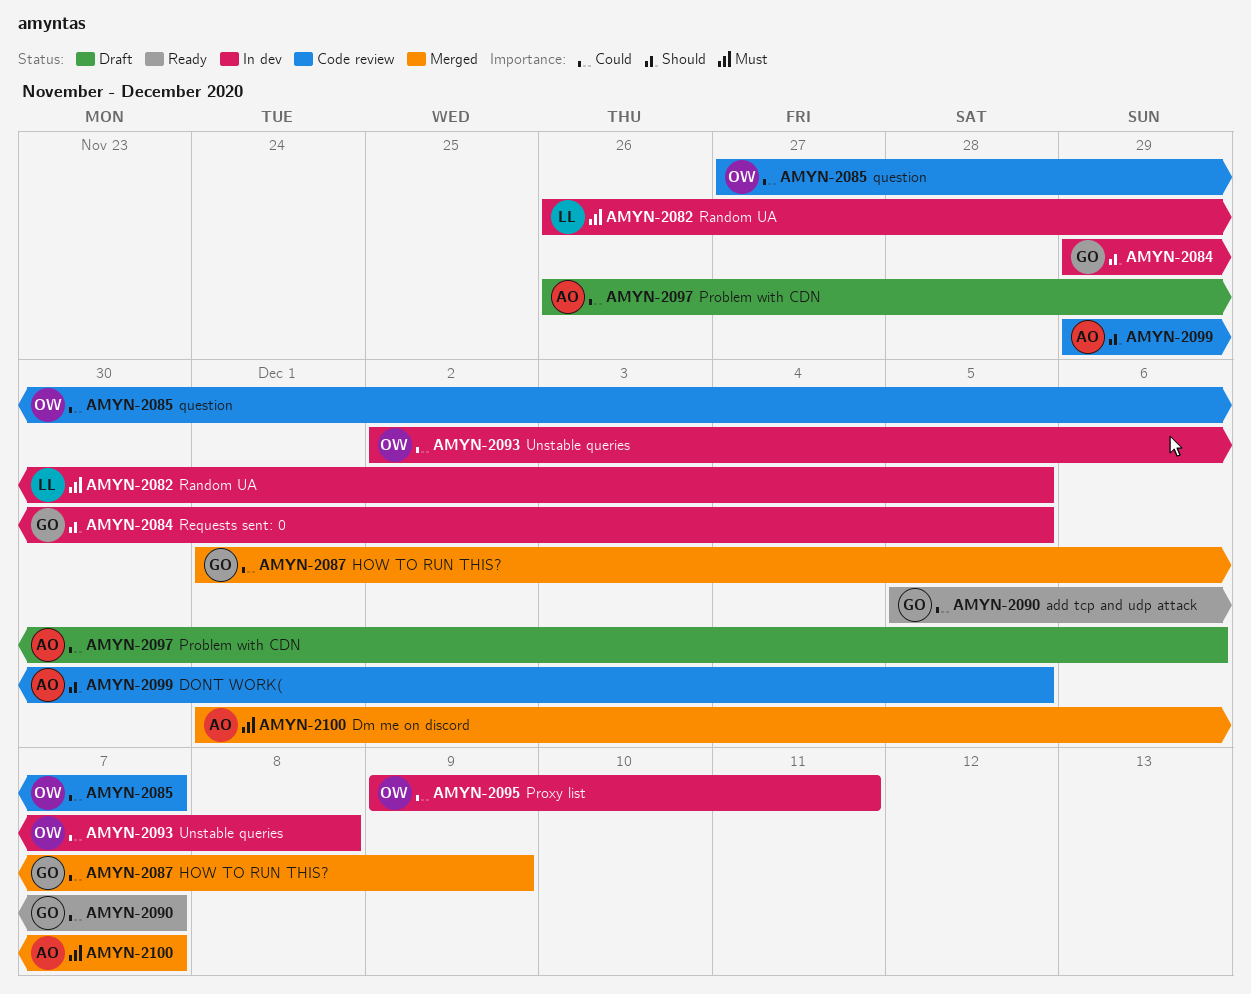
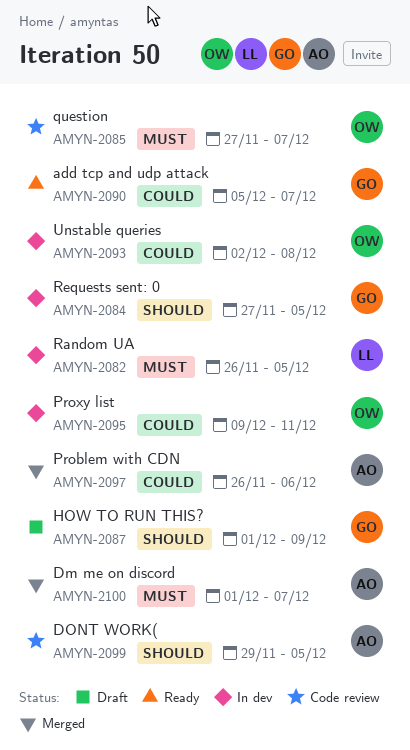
AMYN-2084, start: Nov 29 -> Nov 27
AMYN-2085, priority: Could -> Must
AMYN-2087, status: Merged -> Draft
AMYN-2087, priority: Could -> Should
AMYN-2097, status: Draft -> Merged

